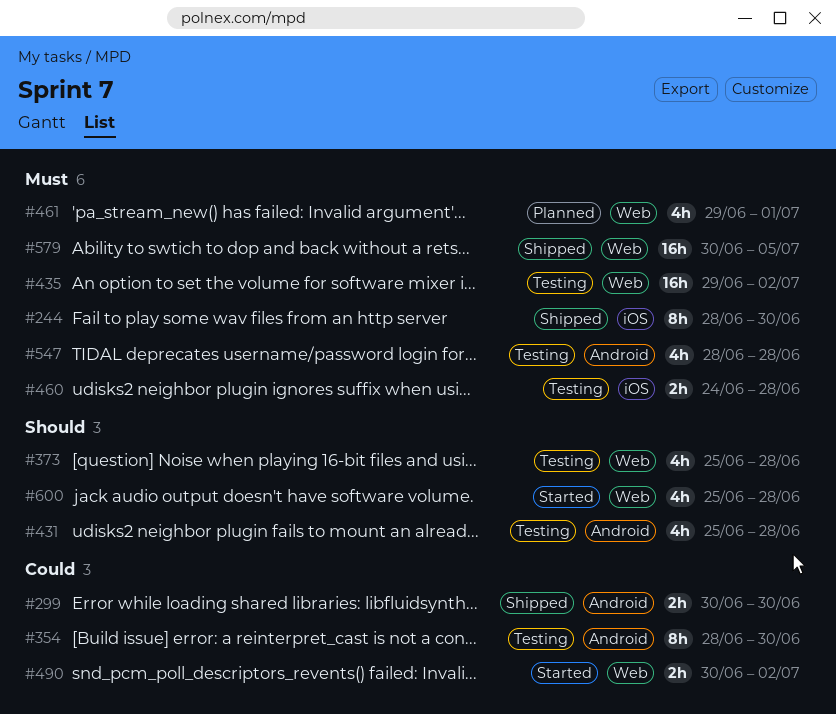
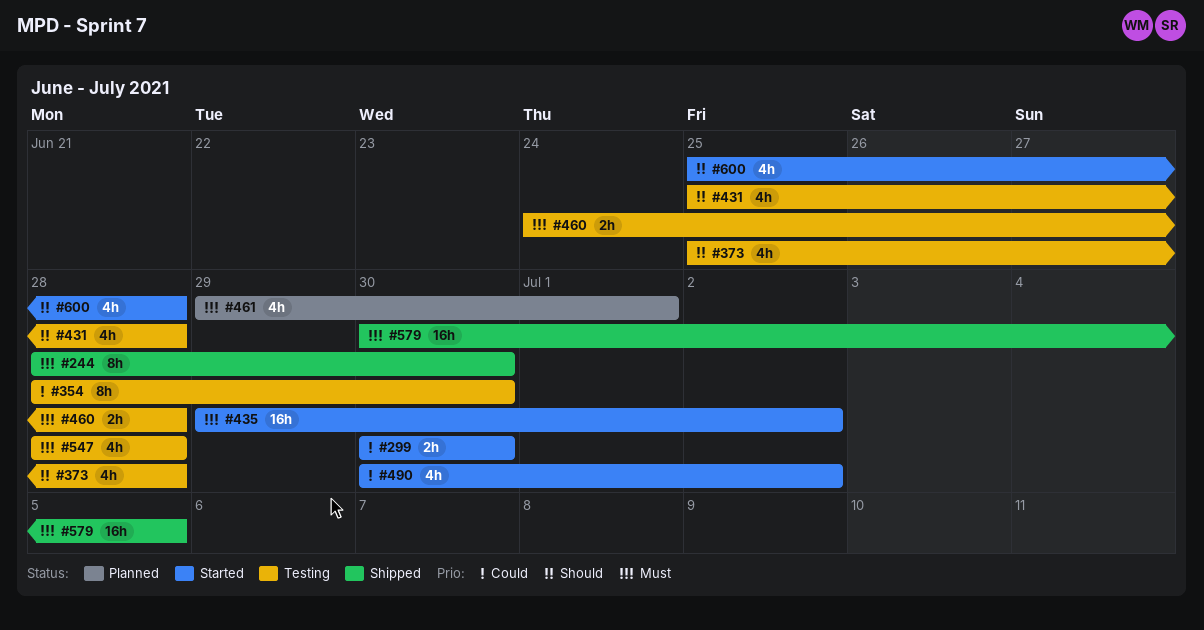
#299, status: Shipped -> Started
#435, status: Testing -> Started
#490, estimate: 2h -> 4h

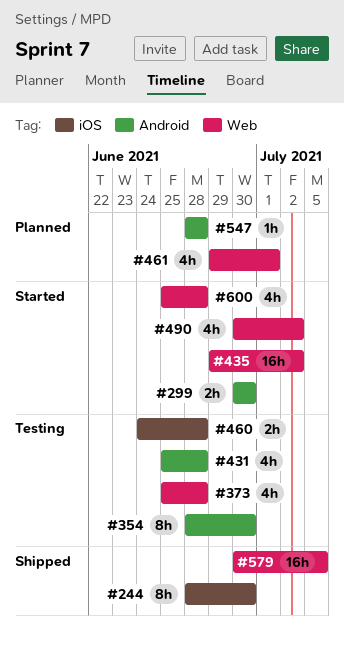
#547, status: Testing -> Planned
#547, estimate: 4h -> 1h

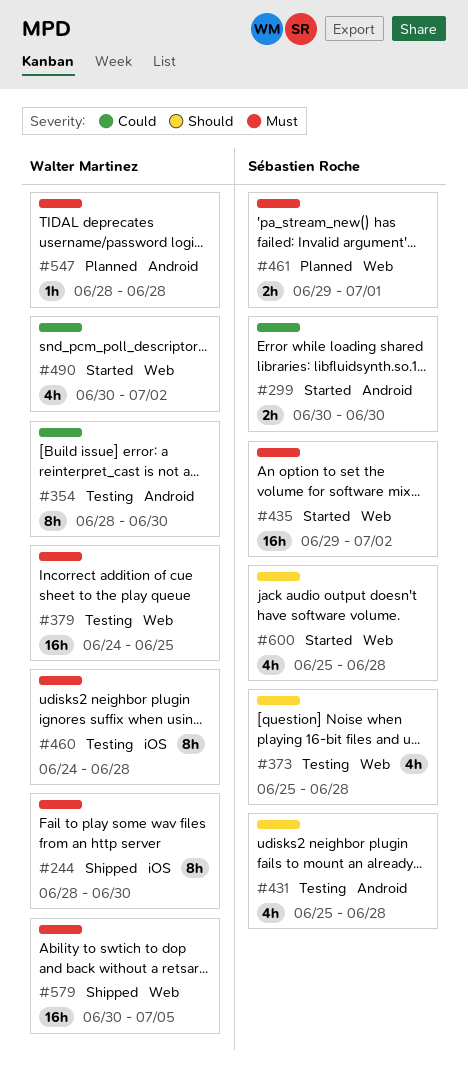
#379: none -> present
#460, estimate: 2h -> 8h
#461, estimate: 4h -> 2h

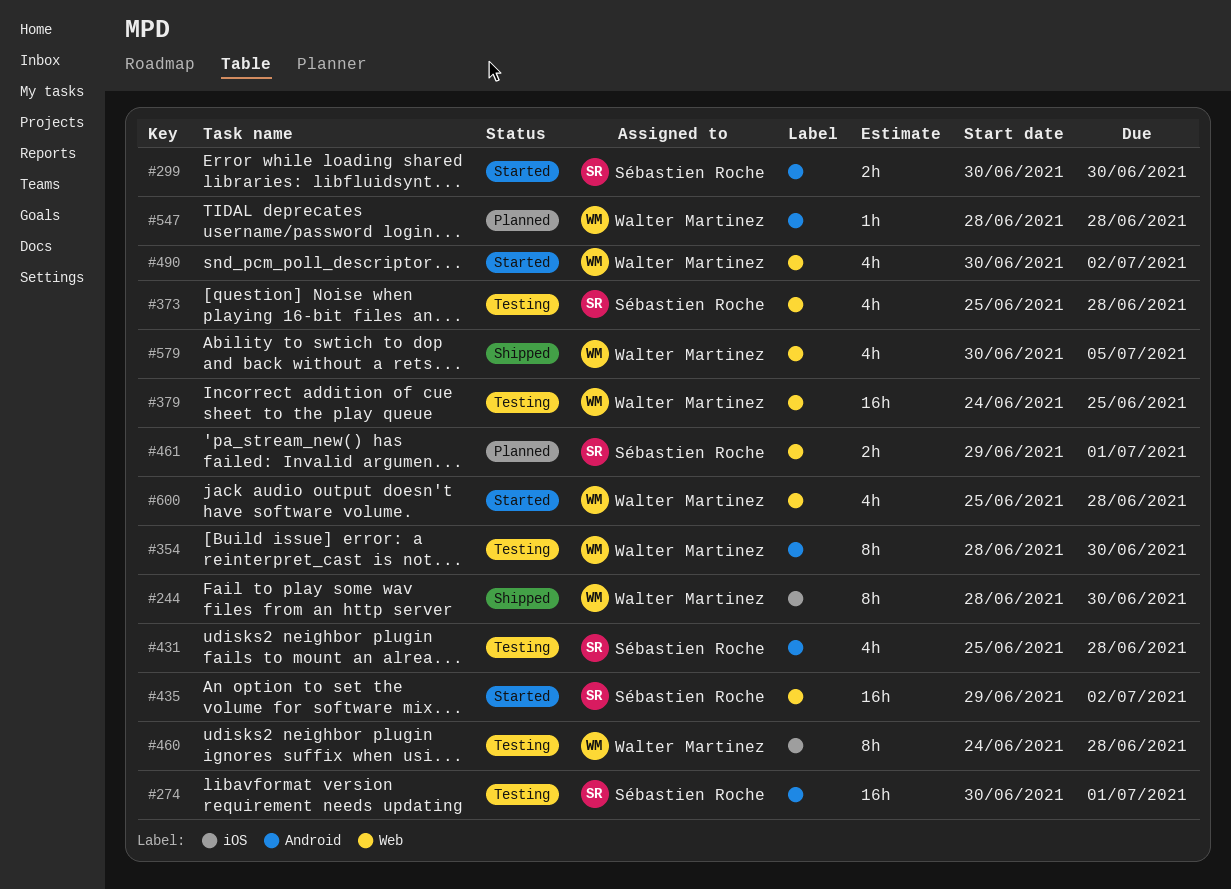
#274: none -> present
#579, estimate: 16h -> 4h
#600, owner: Sébastien Roche -> Walter Martinez

